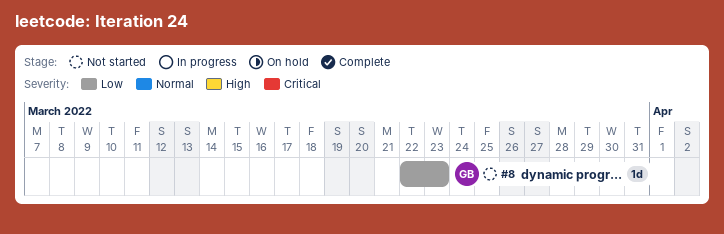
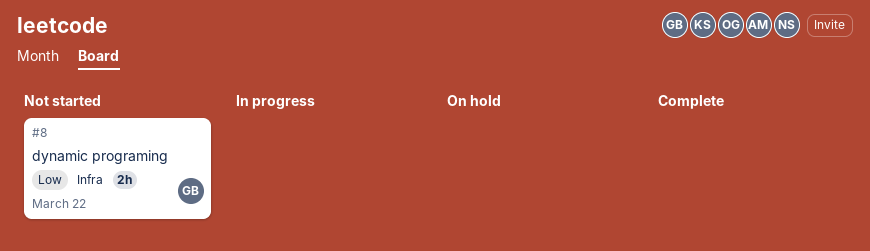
#8, estimate: 1d -> 2h
#8, due: Mar 23 -> Mar 22

